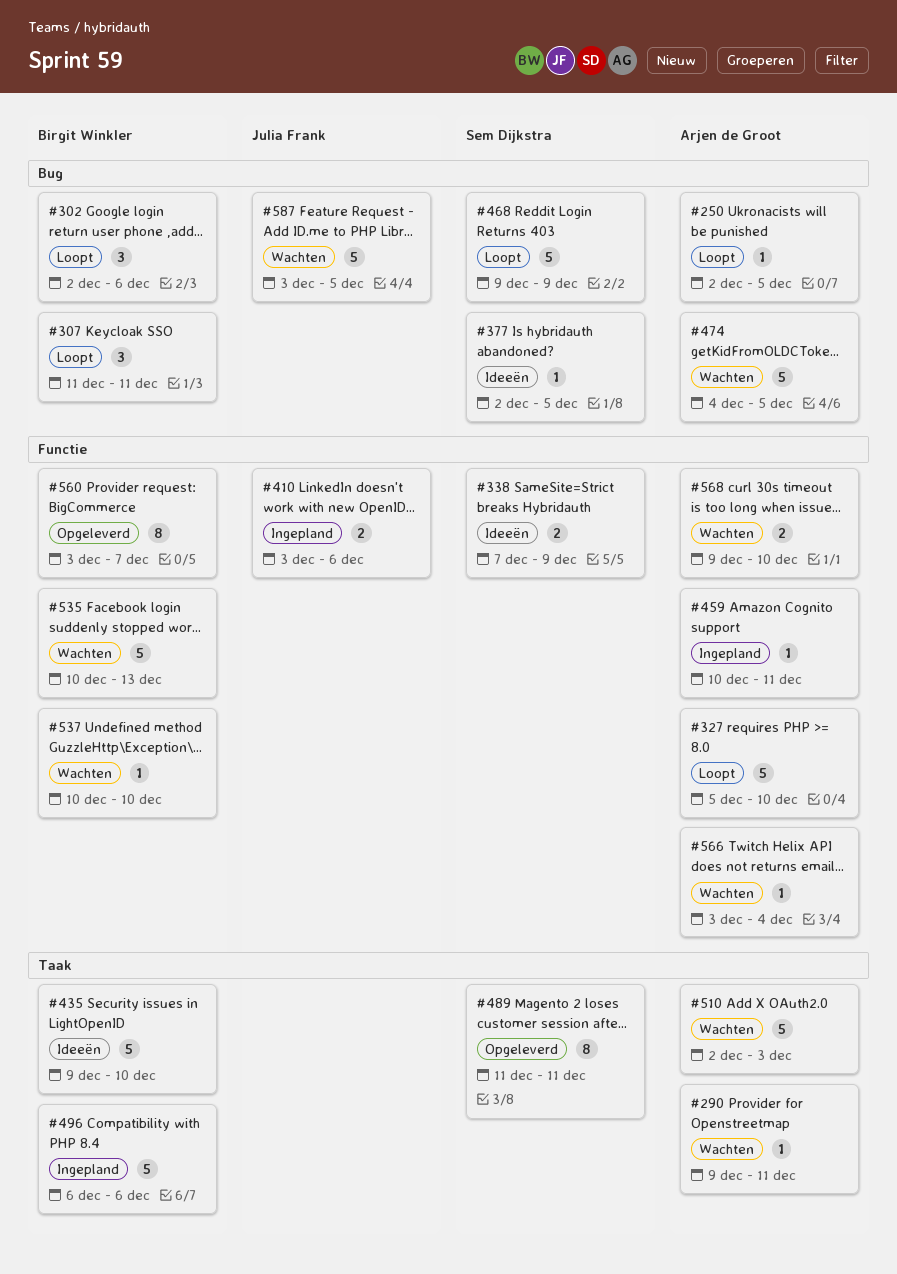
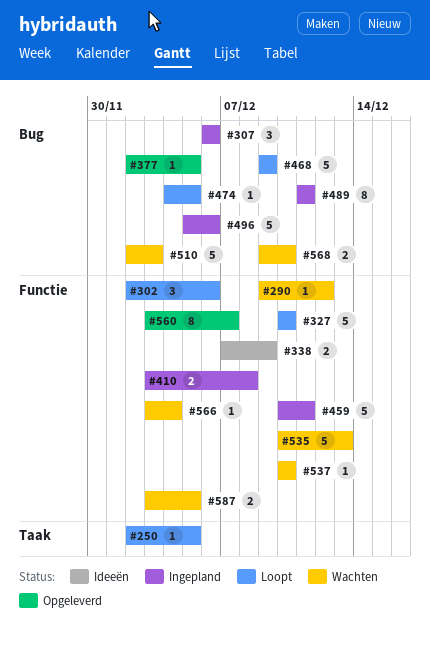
#250, label: Bug -> Taak
#290, label: Taak -> Functie
#290, due: Dec 11 -> Dec 12
#302, label: Bug -> Functie
#307, status: Loopt -> Ingepland
#307, start: Dec 11 -> Dec 6
#307, due: Dec 11 -> Dec 6
#327, start: Dec 5 -> Dec 10
#377, status: Ideeën -> Opgeleverd
#410, due: Dec 6 -> Dec 8
#435: present -> none
#459, estimate: 1 -> 5
#474, status: Wachten -> Loopt
#474, estimate: 5 -> 1
#489, status: Opgeleverd -> Ingepland
#489, label: Taak -> Bug
#496, label: Taak -> Bug
#496, start: Dec 6 -> Dec 5
#510, label: Taak -> Bug
#568, label: Functie -> Bug
#587, label: Bug -> Functie
#587, estimate: 5 -> 2

